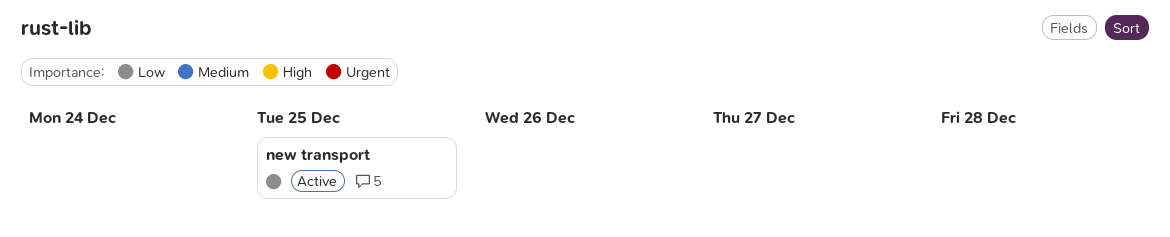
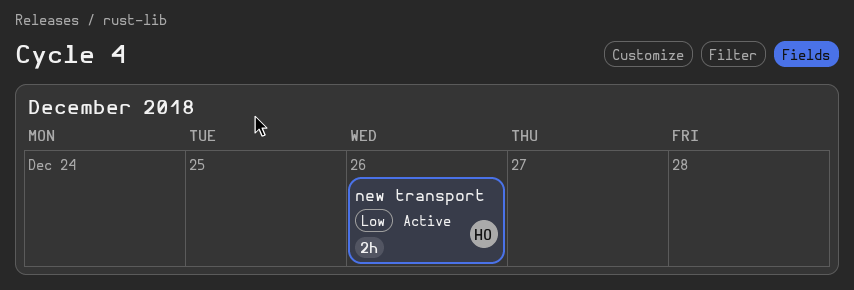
new transport, due: Dec 25 -> Dec 26

